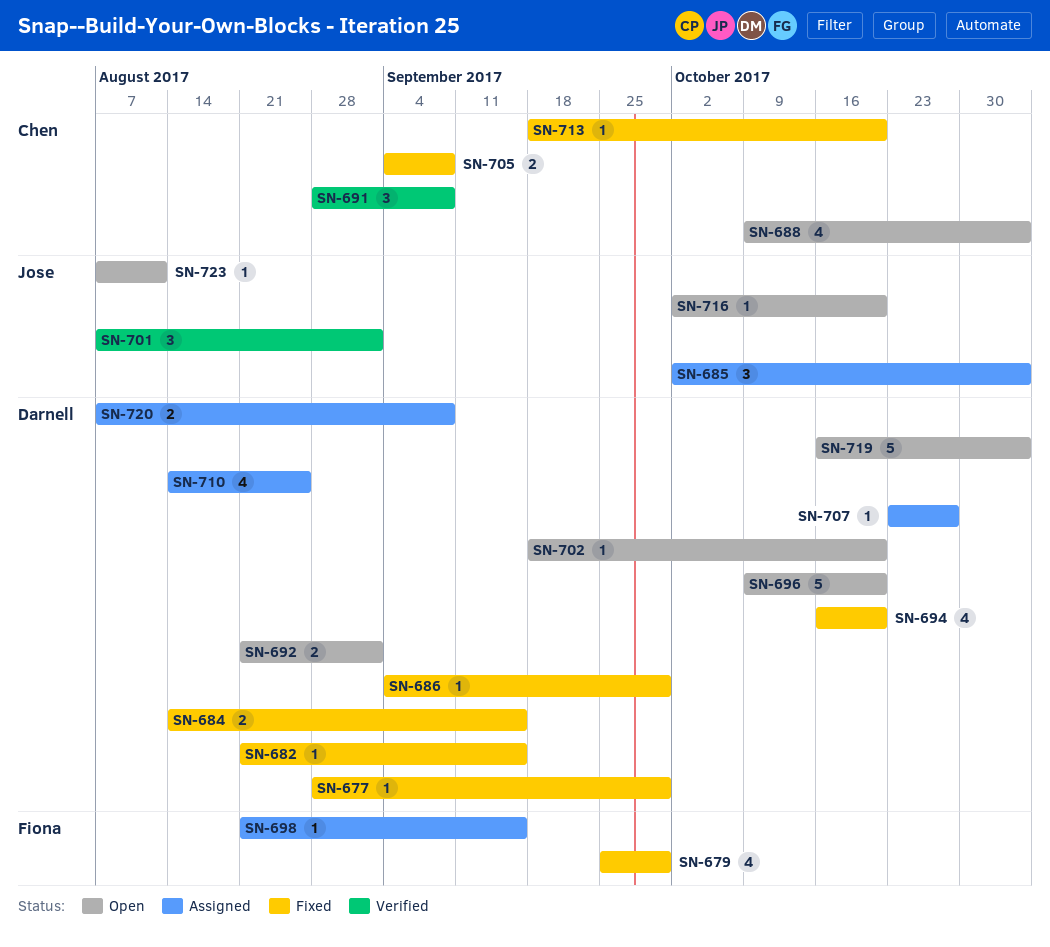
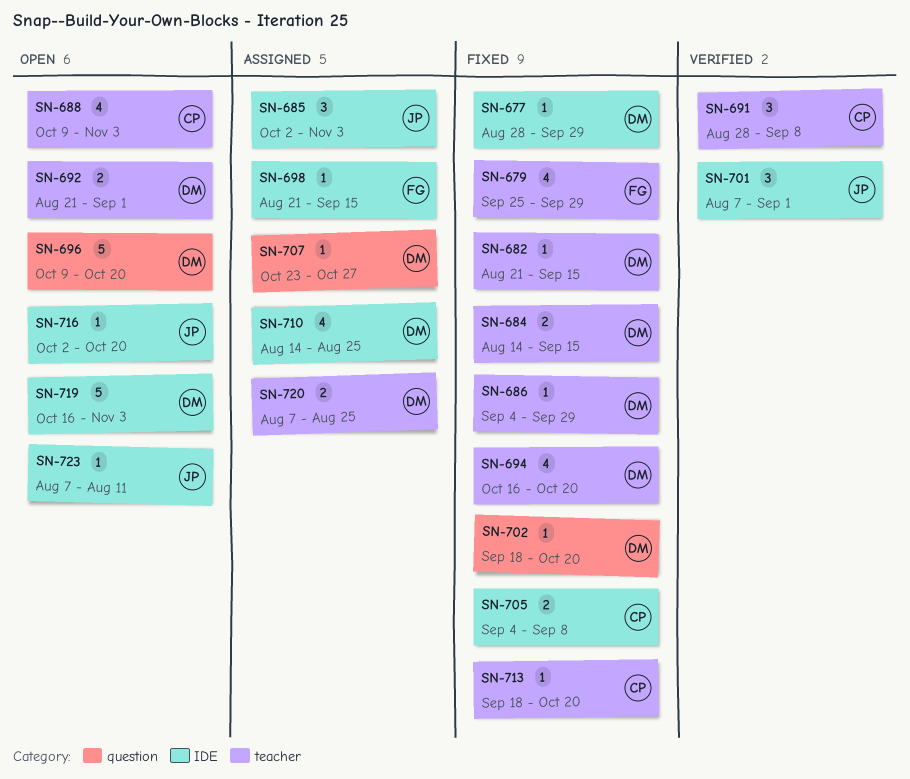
SN-702, status: Open -> Fixed
SN-720, due: Sep 8 -> Aug 25

